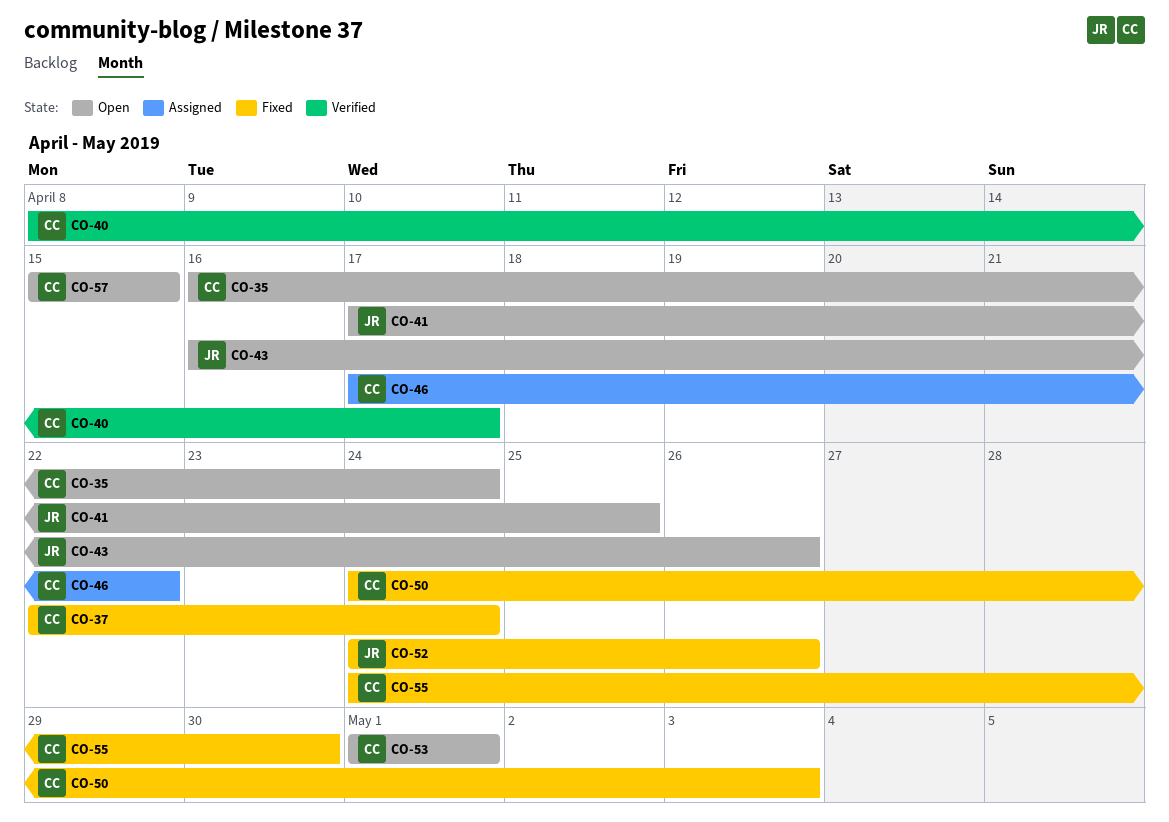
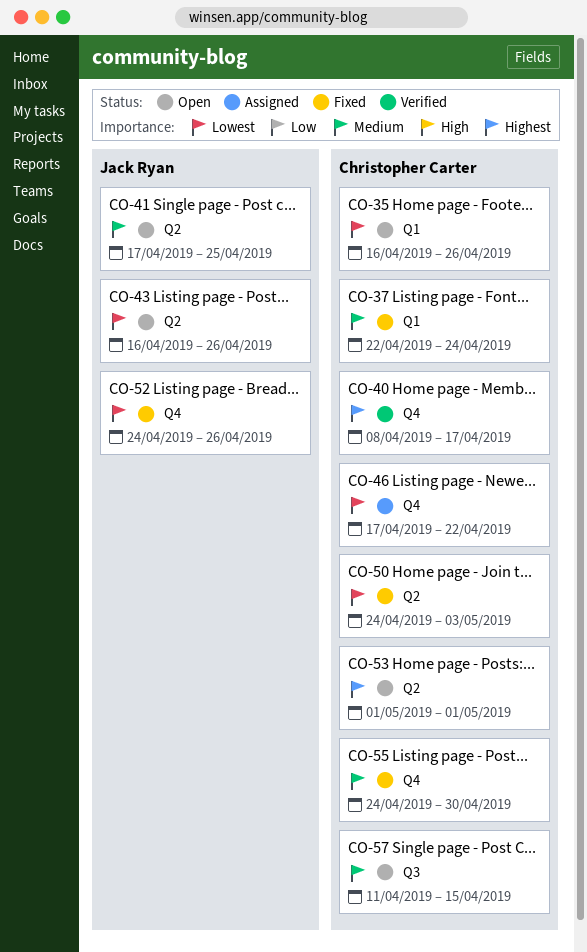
CO-35, due: Apr 24 -> Apr 26
CO-57, start: Apr 15 -> Apr 11

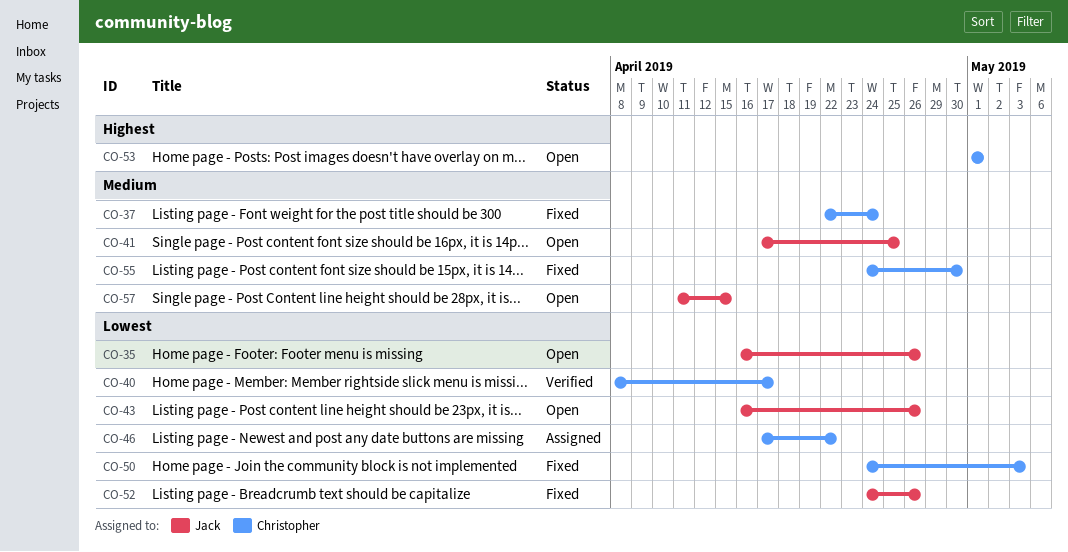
CO-35, owner: Christopher Carter -> Jack Ryan
CO-40, priority: Highest -> Lowest
CO-57, owner: Christopher Carter -> Jack Ryan

